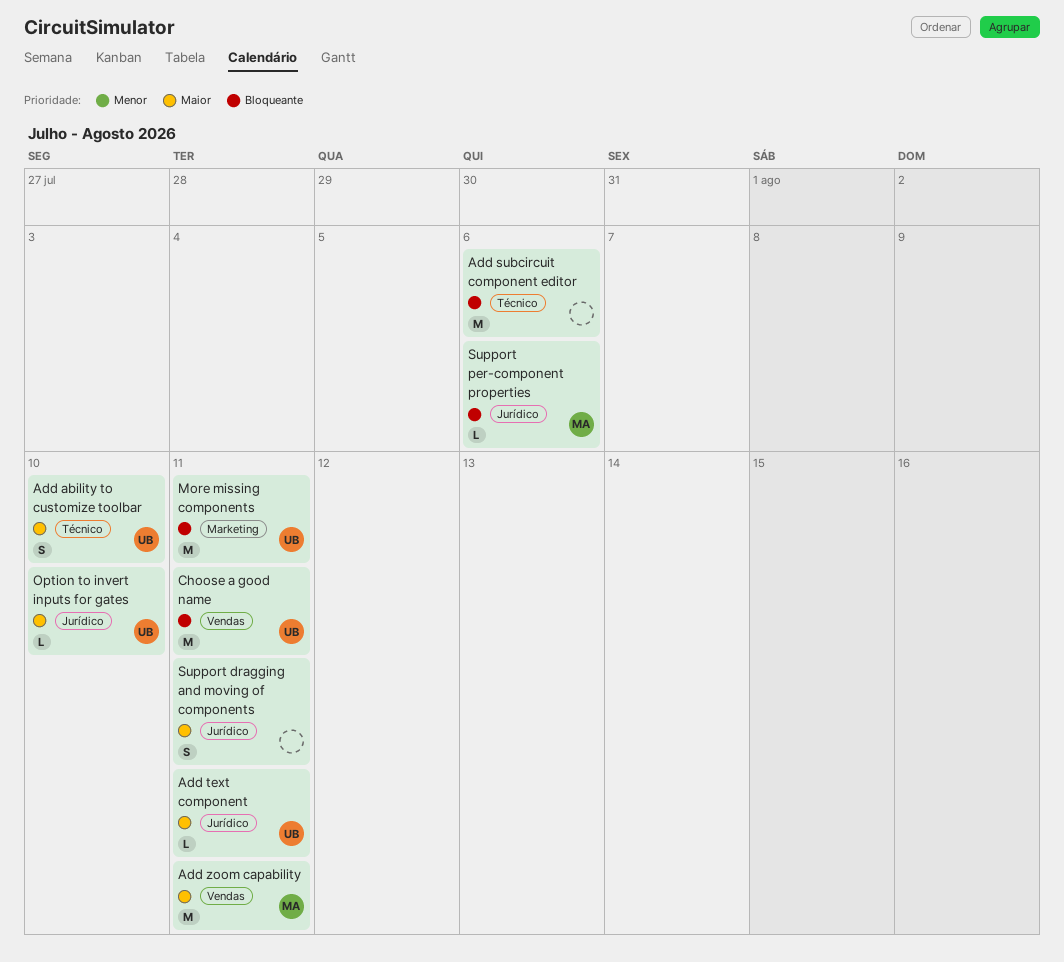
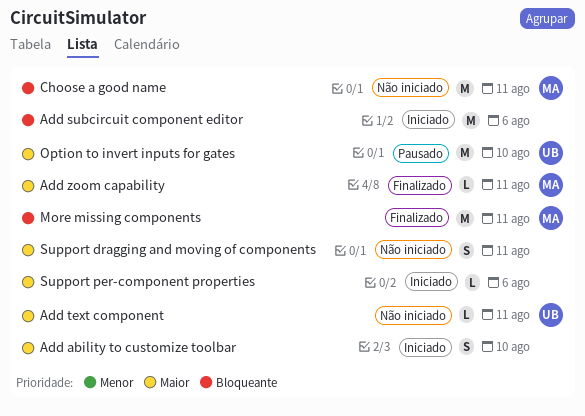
Add ability to customize toolbar, owner: UB -> none
Add zoom capability, estimate: M -> L
Choose a good name, owner: UB -> MA
More missing components, owner: UB -> MA
Option to invert inputs for gates, estimate: L -> M
Support per-component properties, owner: MA -> none
Support per-component properties, priority: Bloqueante -> Maior

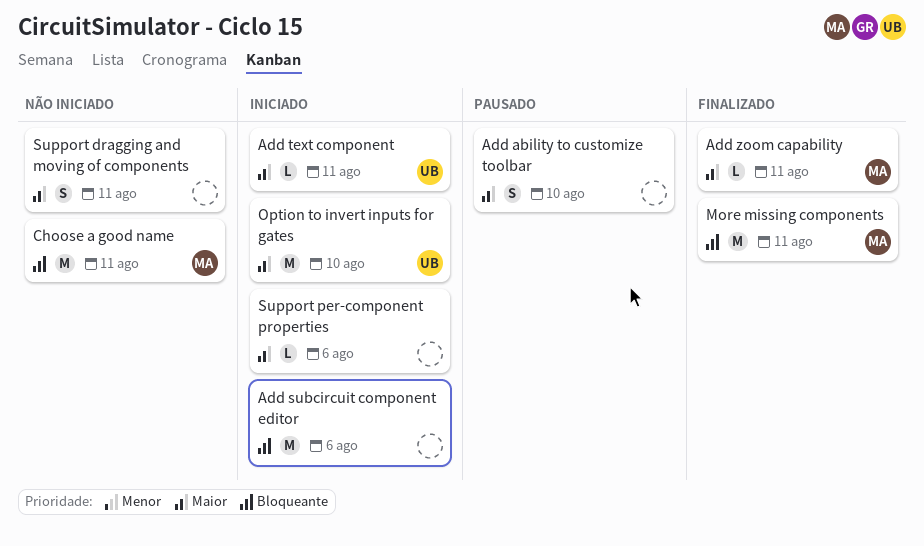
Add ability to customize toolbar, status: Iniciado -> Pausado
Add text component, status: Não iniciado -> Iniciado
Option to invert inputs for gates, status: Pausado -> Iniciado

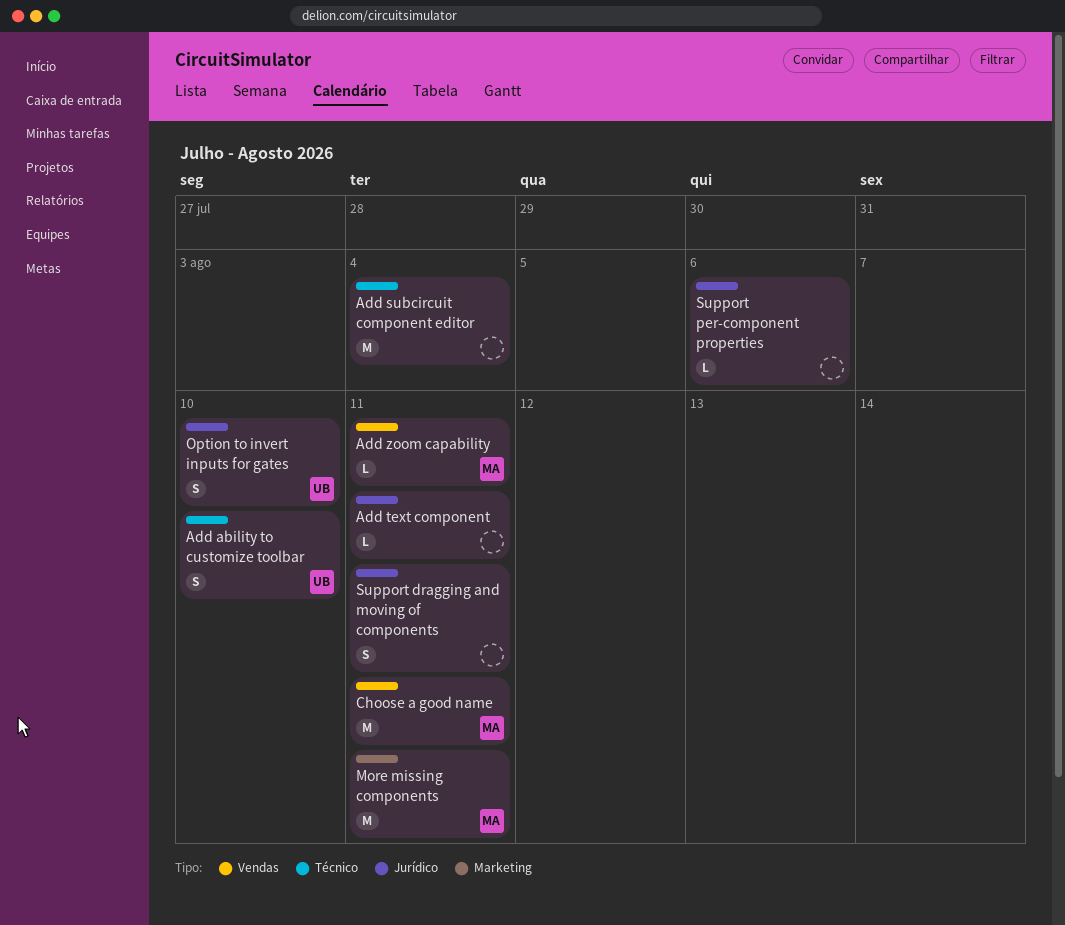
Add ability to customize toolbar, owner: none -> UB
Add subcircuit component editor, due: Aug 6 -> Aug 4
Add text component, owner: UB -> none
Option to invert inputs for gates, estimate: M -> S

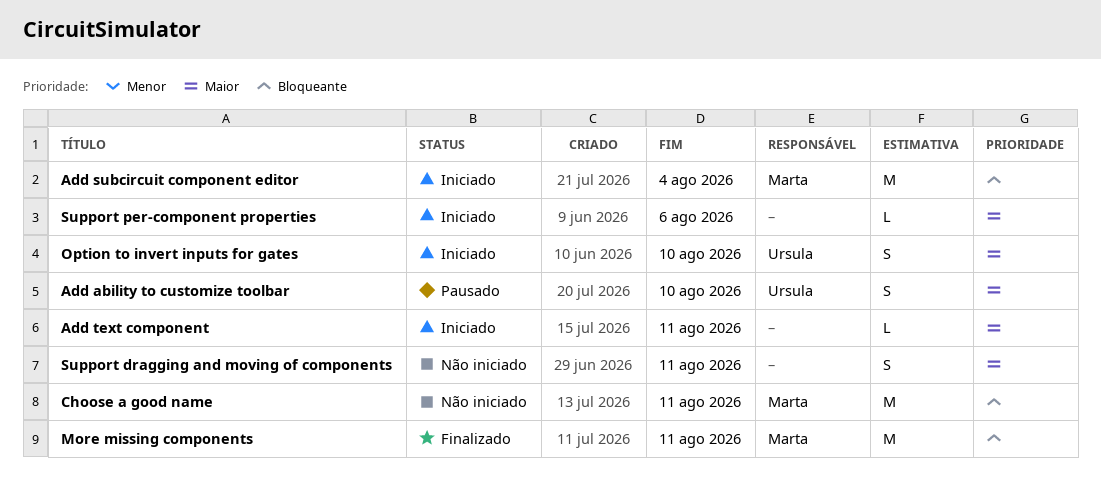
Add subcircuit component editor, owner: none -> Marta
Add zoom capability: present -> none

